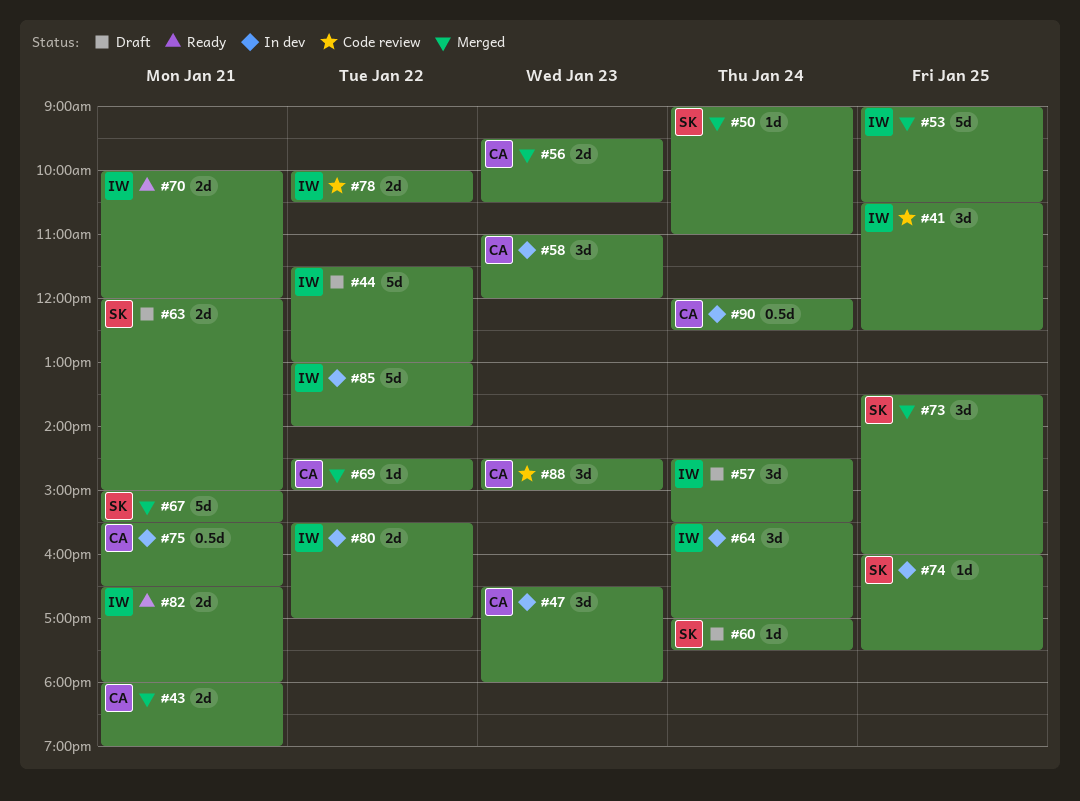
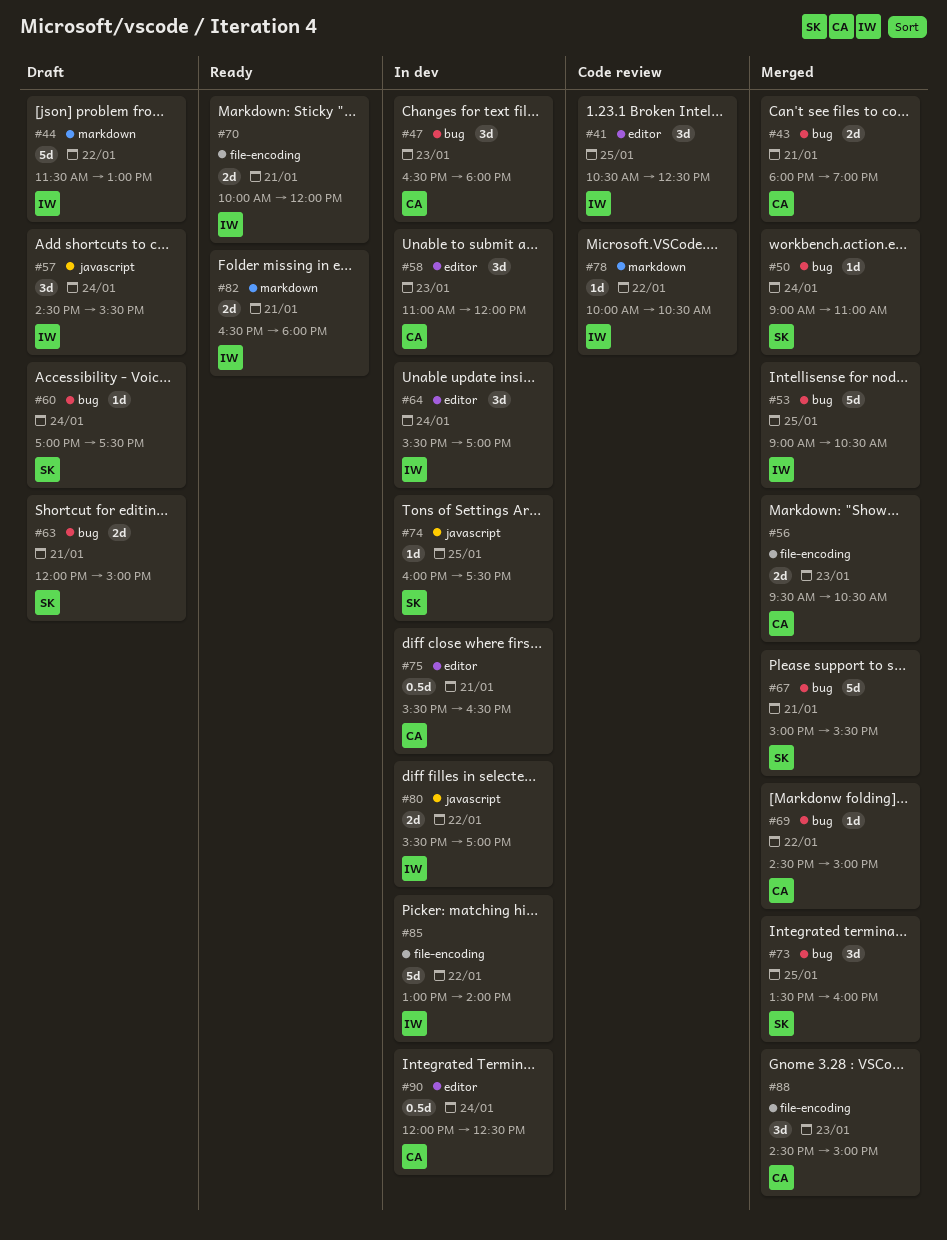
#78, estimate: 2d -> 1d
#88, status: Code review -> Merged

